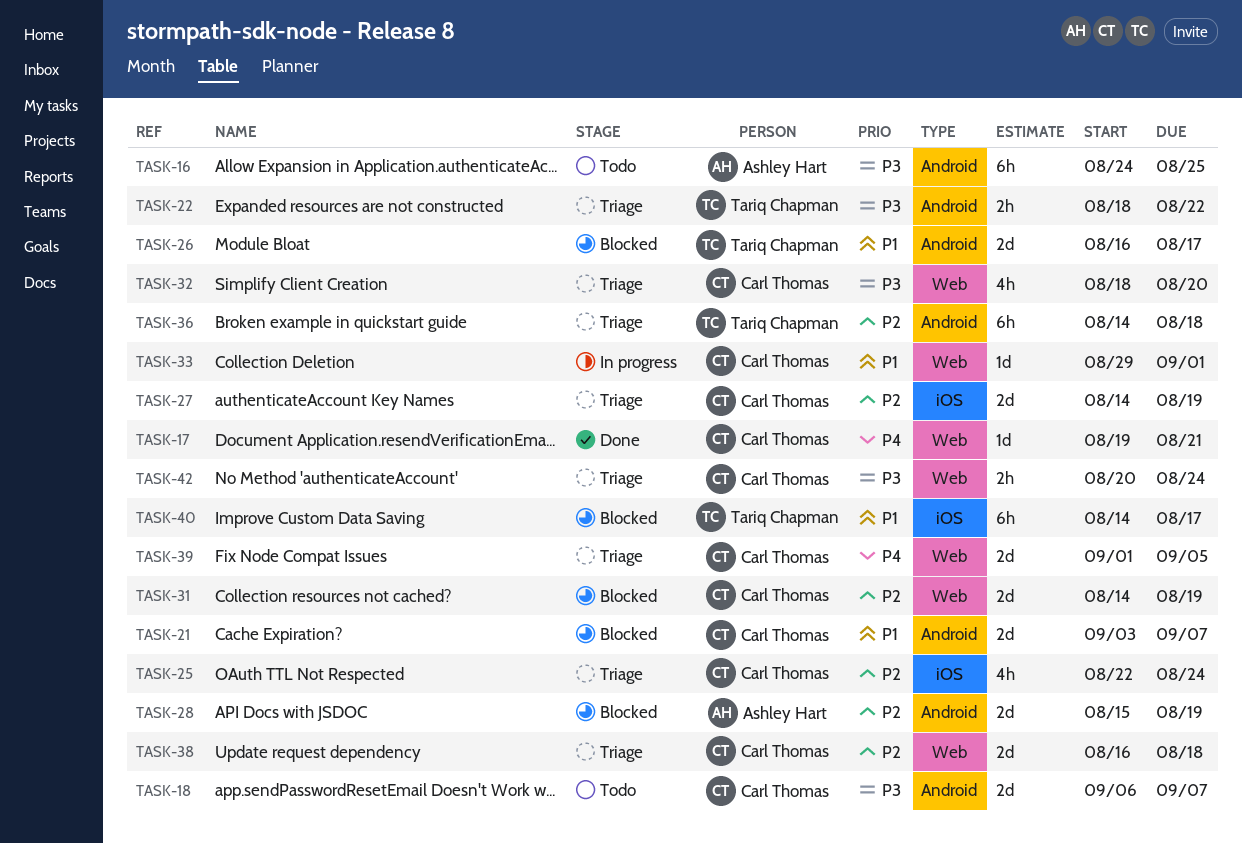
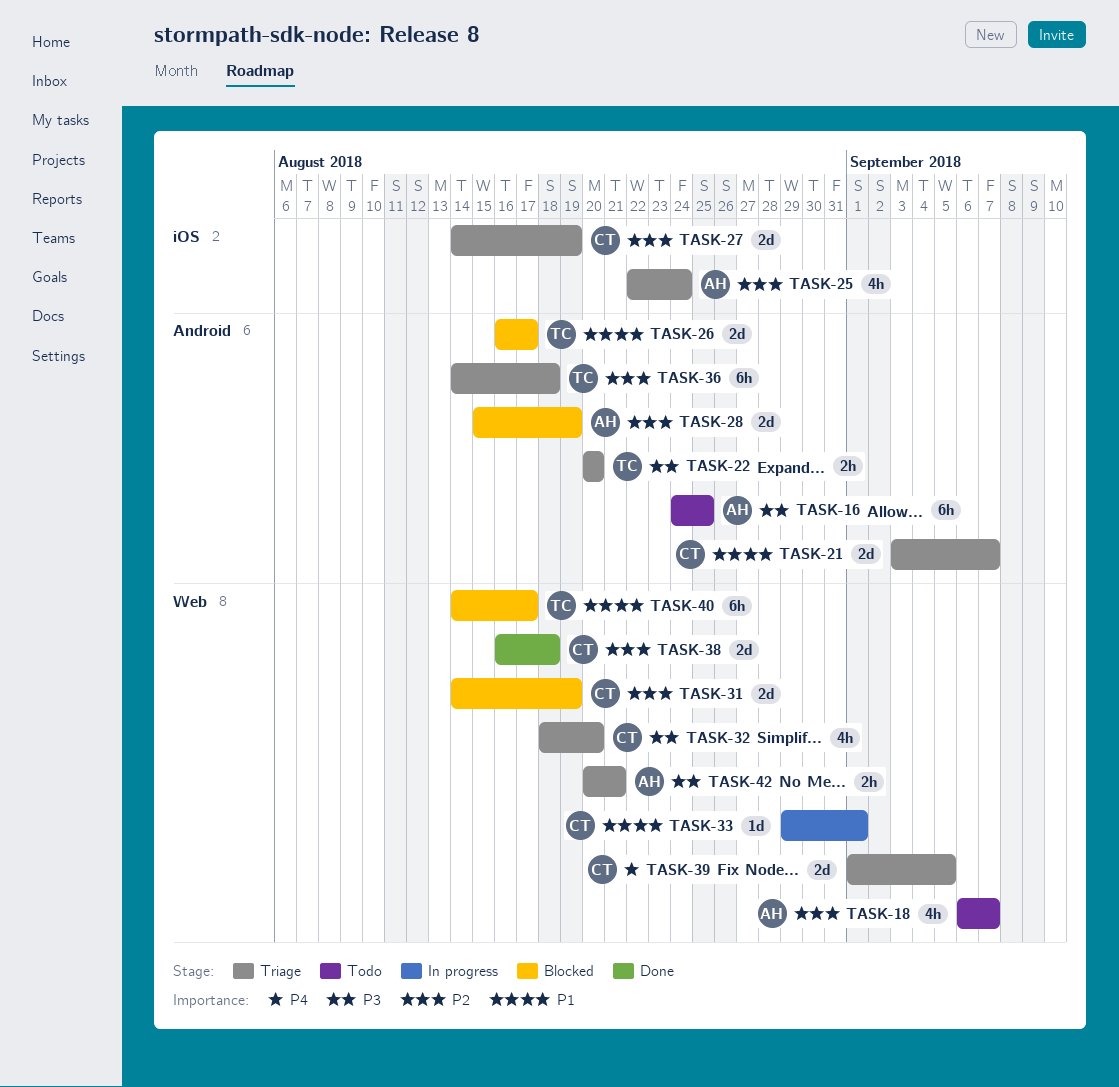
TASK-17: present -> none
TASK-18, owner: Carl Thomas -> Ashley Hart
TASK-18, priority: P3 -> P2
TASK-18, label: Android -> Web
TASK-18, estimate: 2d -> 4h
TASK-21, status: Blocked -> Triage
TASK-22, start: Aug 18 -> Aug 20
TASK-22, due: Aug 22 -> Aug 20
TASK-25, owner: Carl Thomas -> Ashley Hart
TASK-38, status: Triage -> Done
TASK-40, label: iOS -> Web
TASK-42, owner: Carl Thomas -> Ashley Hart
TASK-42, due: Aug 24 -> Aug 21

